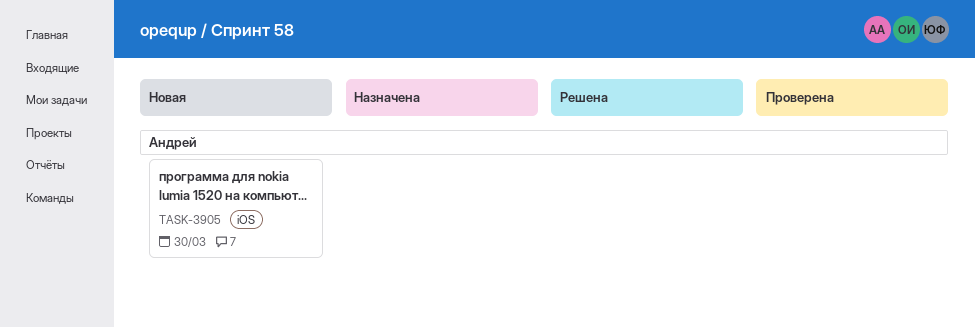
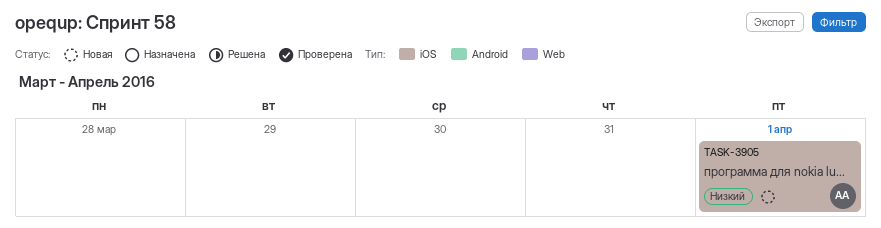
TASK-3905, day: Mar 30 -> Apr 1

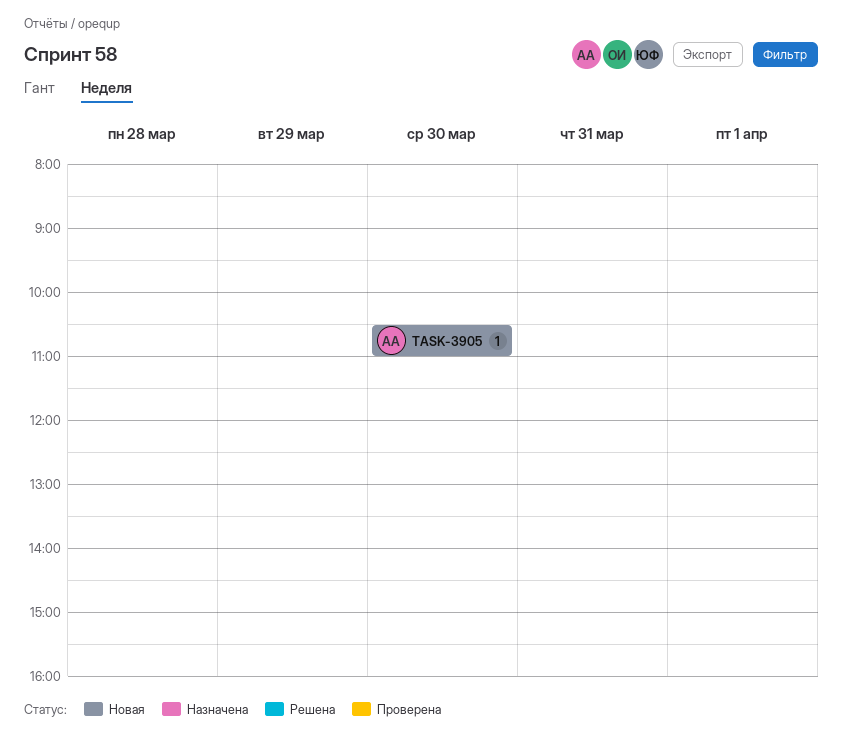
TASK-3905, day: Apr 1 -> Mar 30

